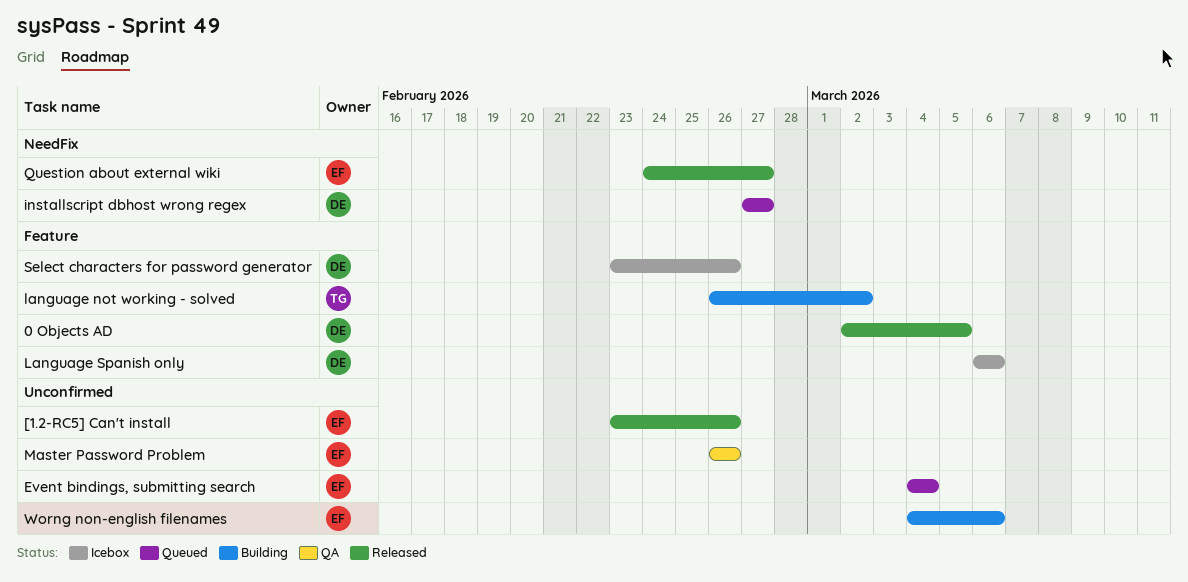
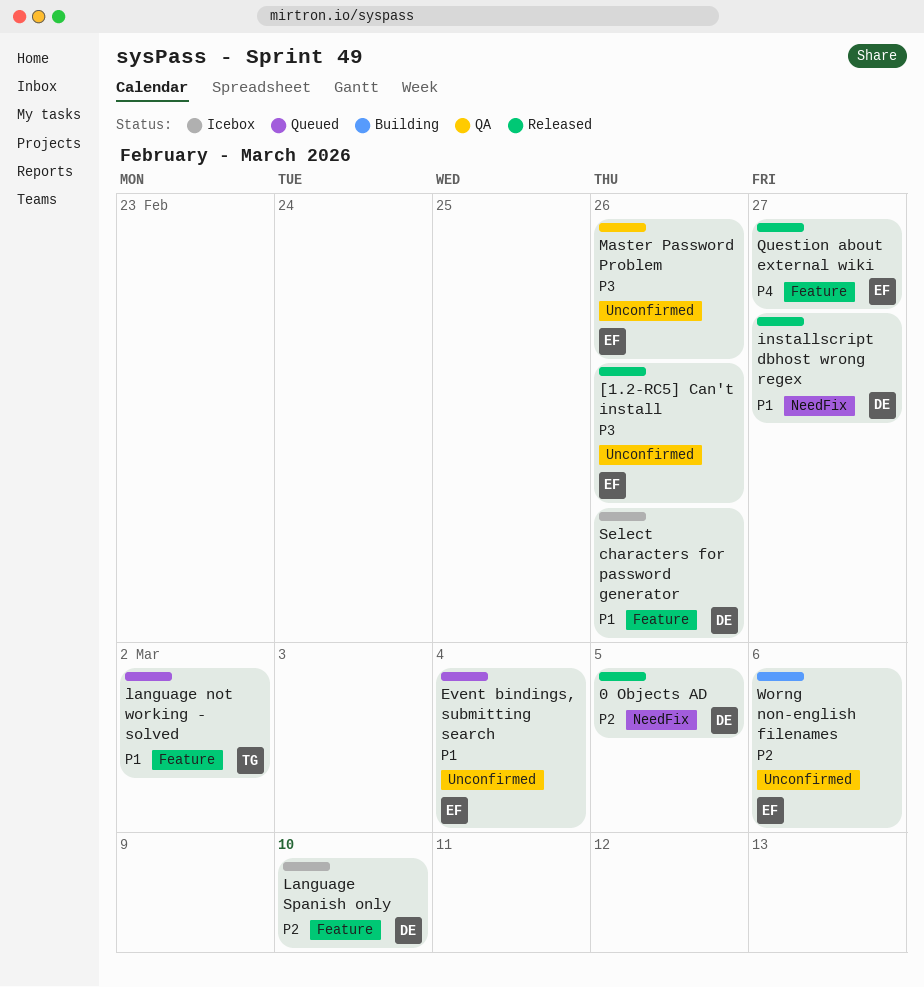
0 Objects AD, label: Feature -> NeedFix
installscript dbhost wrong regex, status: Queued -> Released
language not working - solved, status: Building -> Queued
Language Spanish only, due: Mar 6 -> Mar 10
Question about external wiki, label: NeedFix -> Feature

